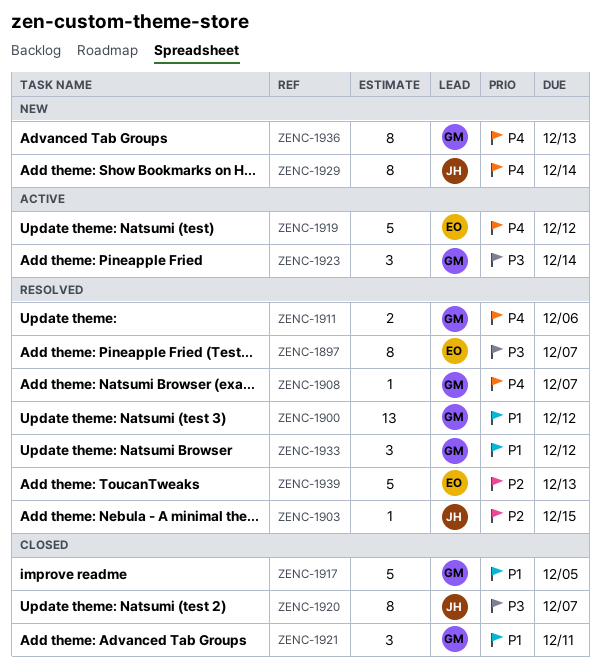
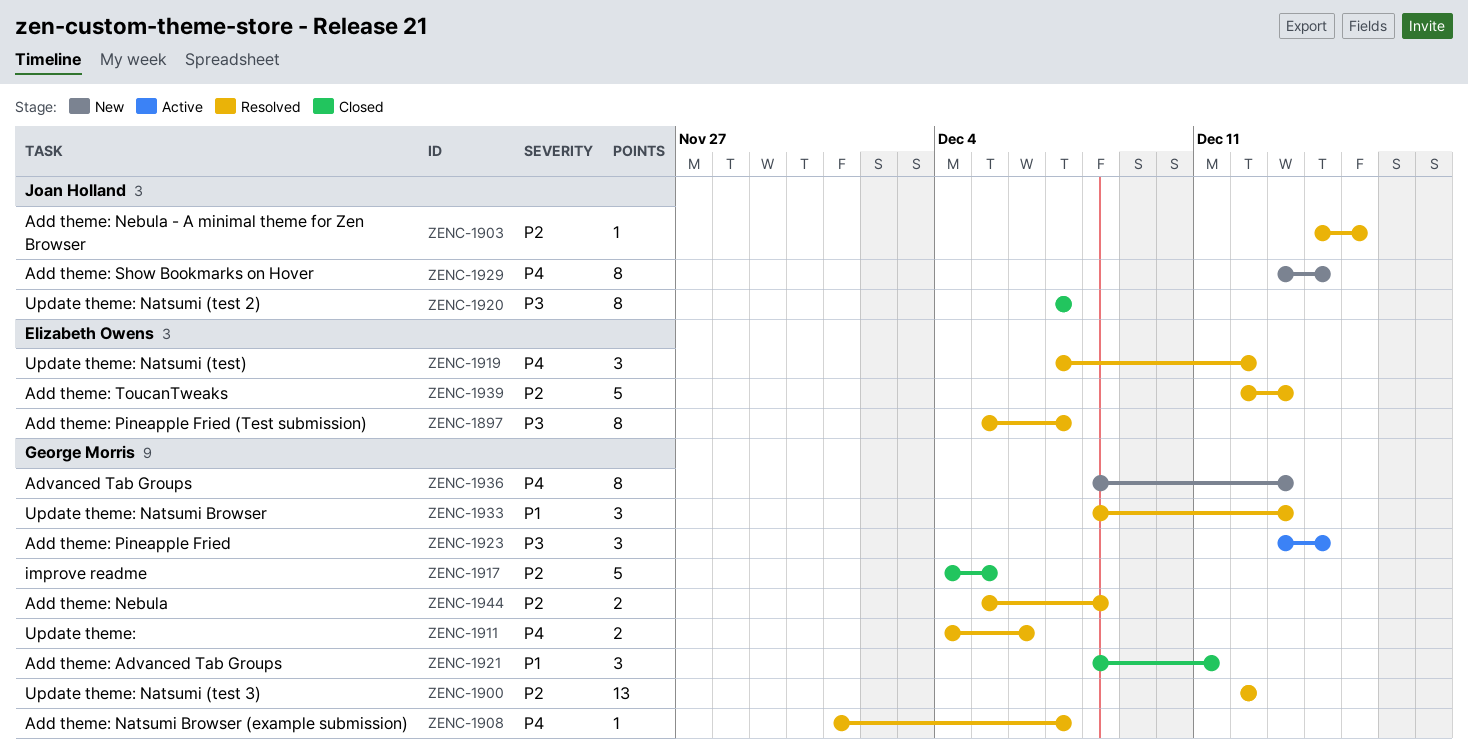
ZENC-1900, priority: P1 -> P2
ZENC-1917, priority: P1 -> P2
ZENC-1919, status: Active -> Resolved
ZENC-1919, estimate: 5 -> 3
ZENC-1933, due: Dec 12 -> Dec 13
ZENC-1944: none -> present

